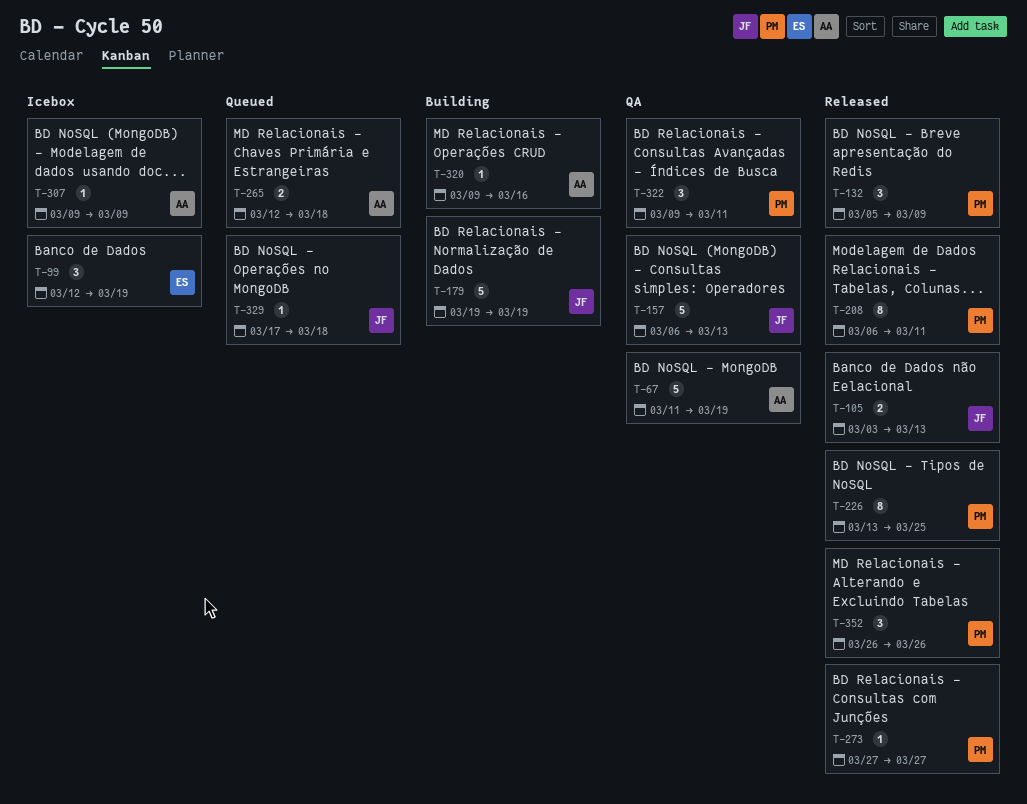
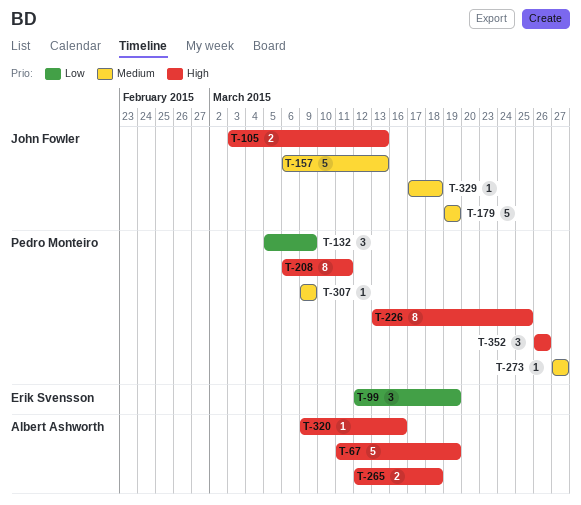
T-307, owner: Albert Ashworth -> Pedro Monteiro
T-322: present -> none

